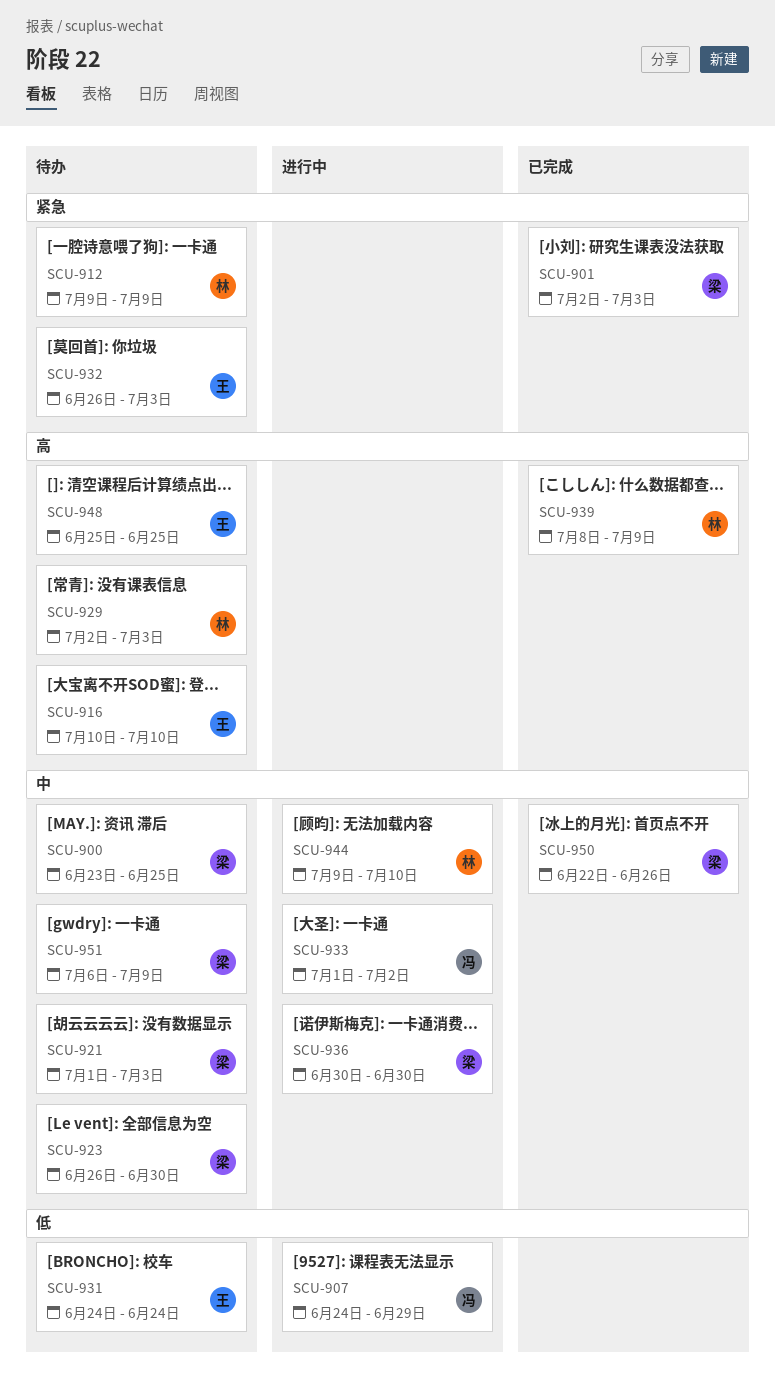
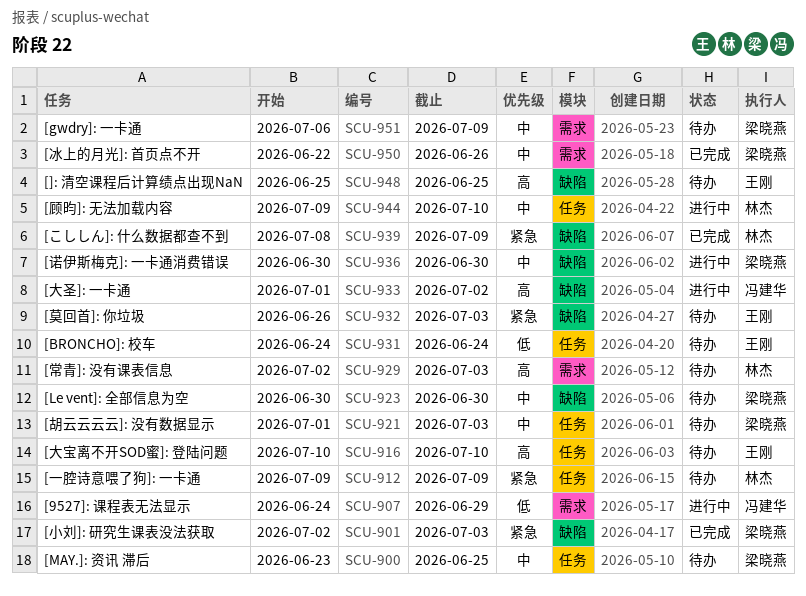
SCU-923, start: Jun 26 -> Jun 30
SCU-933, priority: 中 -> 高
SCU-939, priority: 高 -> 紧急

